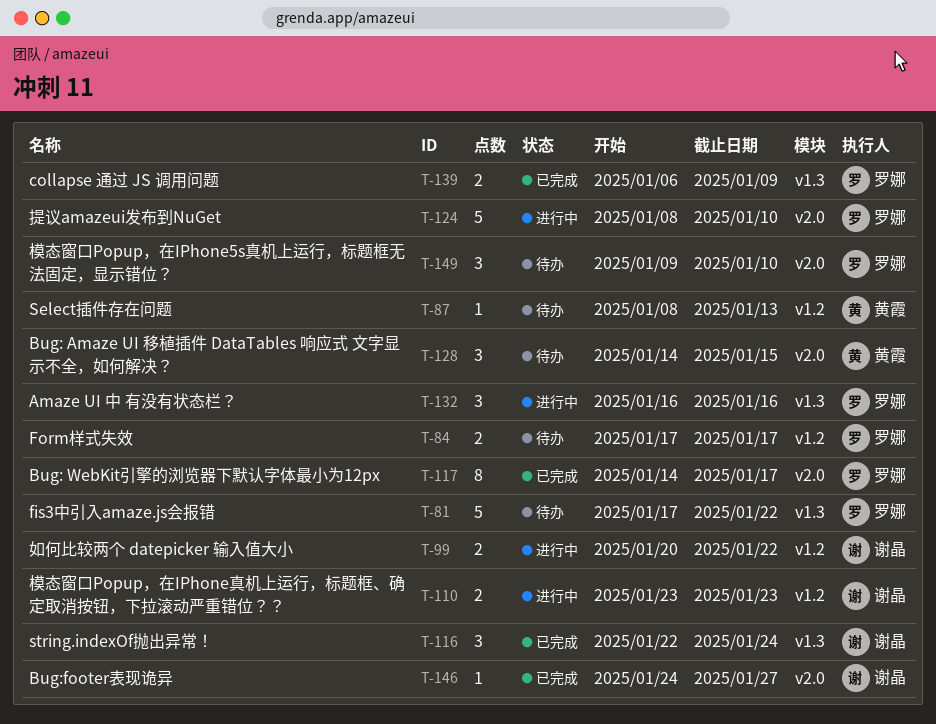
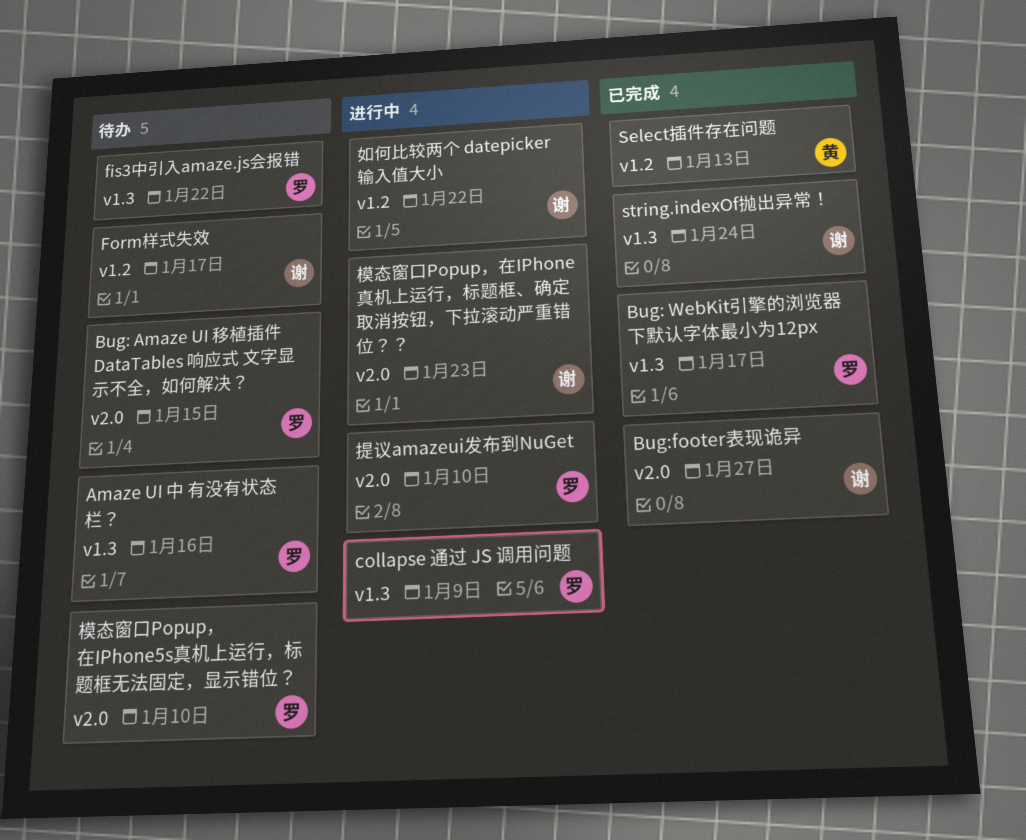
Amaze UI 中 有没有状态栏？, status: 进行中 -> 待办
Bug: Amaze UI 移植插件 DataTables 响应式 文字显示不全，如何解决？, owner: 黄霞 -> 罗娜
Bug: WebKit引擎的浏览器下默认字体最小为12px, label: v2.0 -> v1.3
collapse 通过 JS 调用问题, status: 已完成 -> 进行中
Form样式失效, owner: 罗娜 -> 谢晶
Select插件存在问题, status: 待办 -> 已完成
模态窗口Popup，在IPhone真机上运行，标题框、确定取消按钮，下拉滚动严重错位？？, label: v1.2 -> v2.0

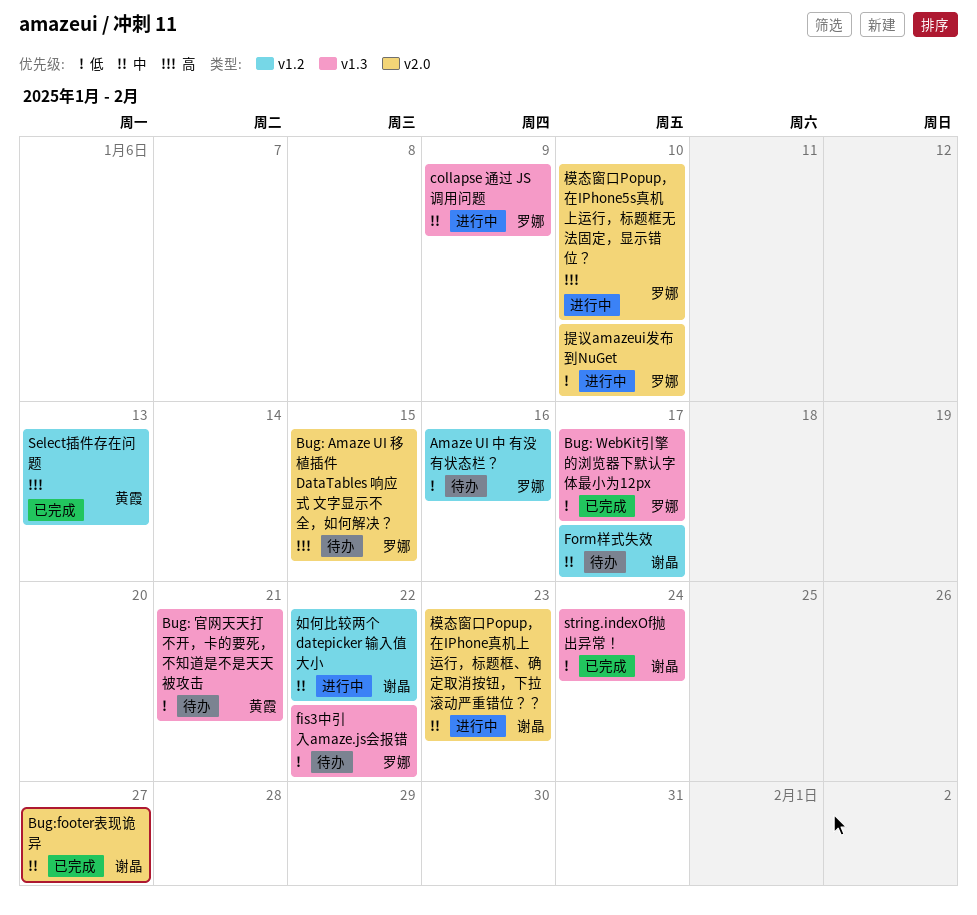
Amaze UI 中 有没有状态栏？, label: v1.3 -> v1.2
Bug: 官网天天打不开，卡的要死，不知道是不是天天被攻击: none -> present
模态窗口Popup，在IPhone5s真机上运行，标题框无法固定，显示错位？, status: 待办 -> 进行中

